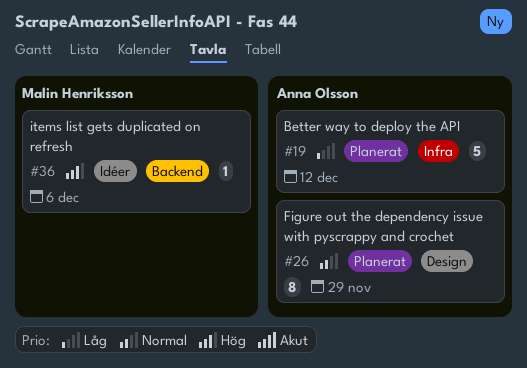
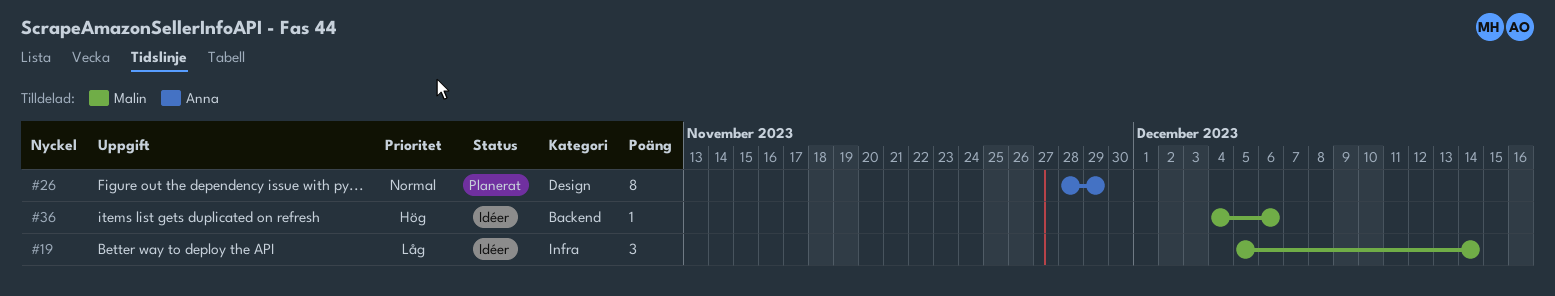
#19, status: Planerat -> Idéer
#19, owner: Anna Olsson -> Malin Henriksson
#19, estimate: 5 -> 3
#19, due: Dec 12 -> Dec 14

